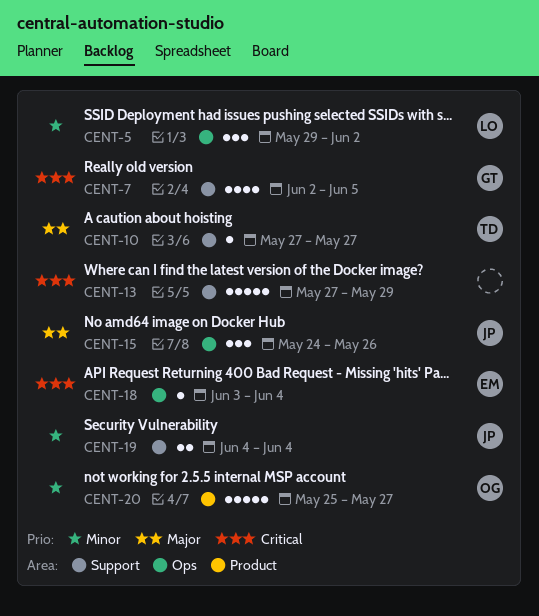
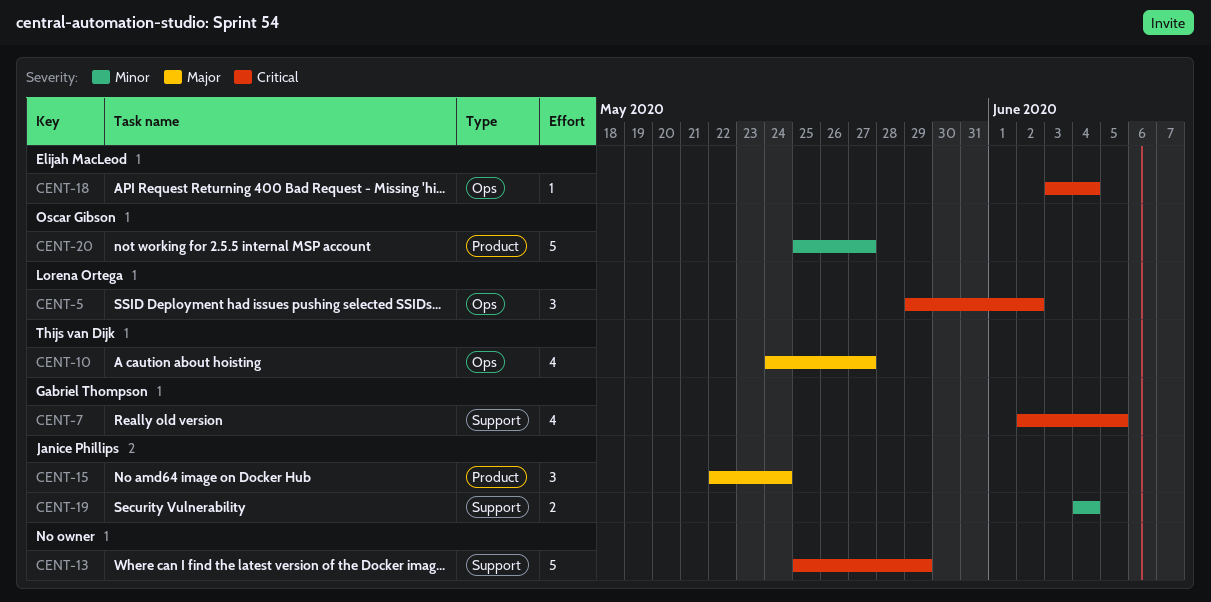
CENT-5, priority: Minor -> Critical
CENT-10, label: Support -> Ops
CENT-10, estimate: 1 -> 4
CENT-10, start: May 27 -> May 24
CENT-13, start: May 27 -> May 25
CENT-15, label: Ops -> Product
CENT-15, start: May 24 -> May 22
CENT-15, due: May 26 -> May 24

